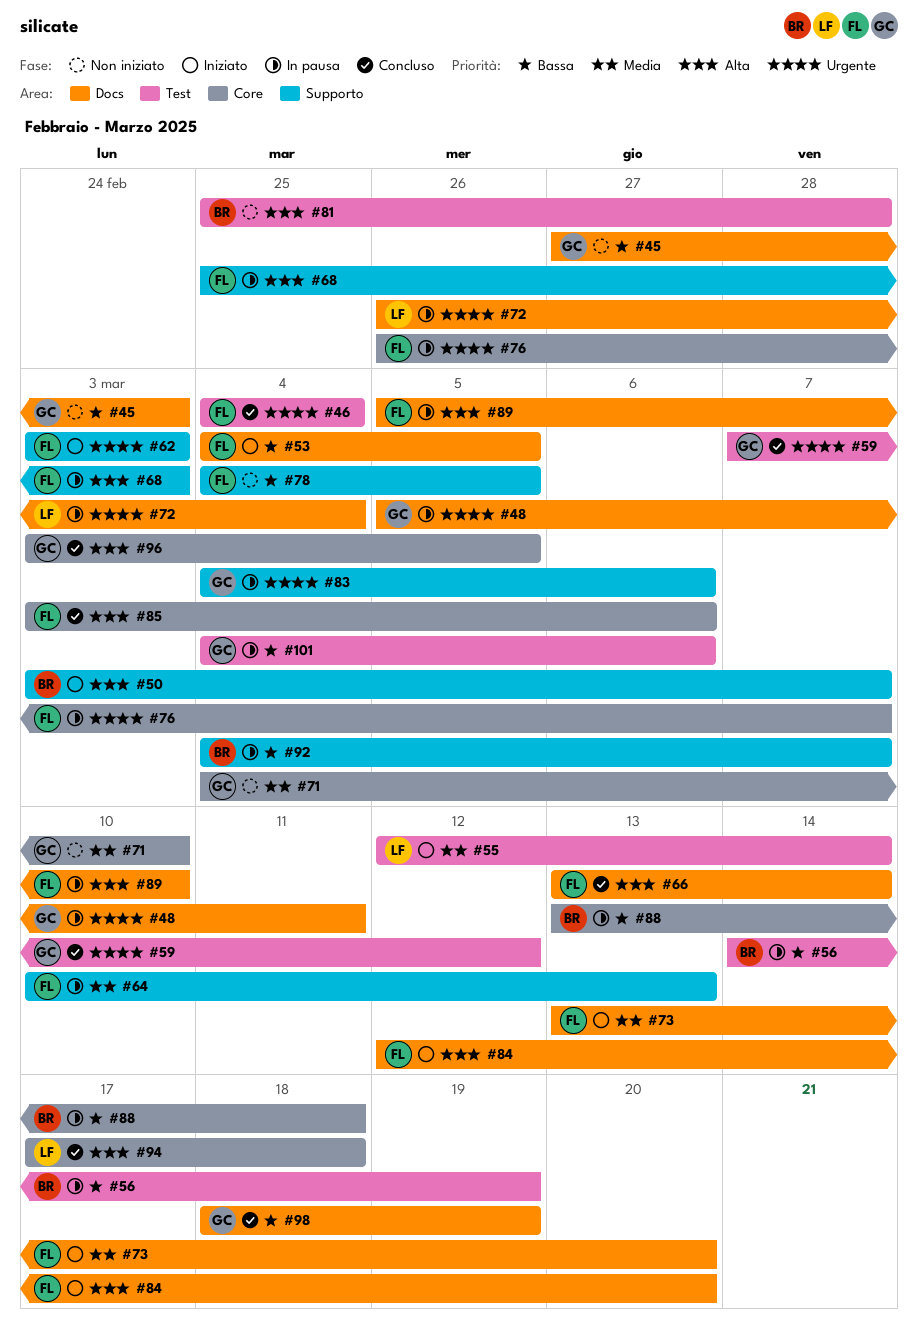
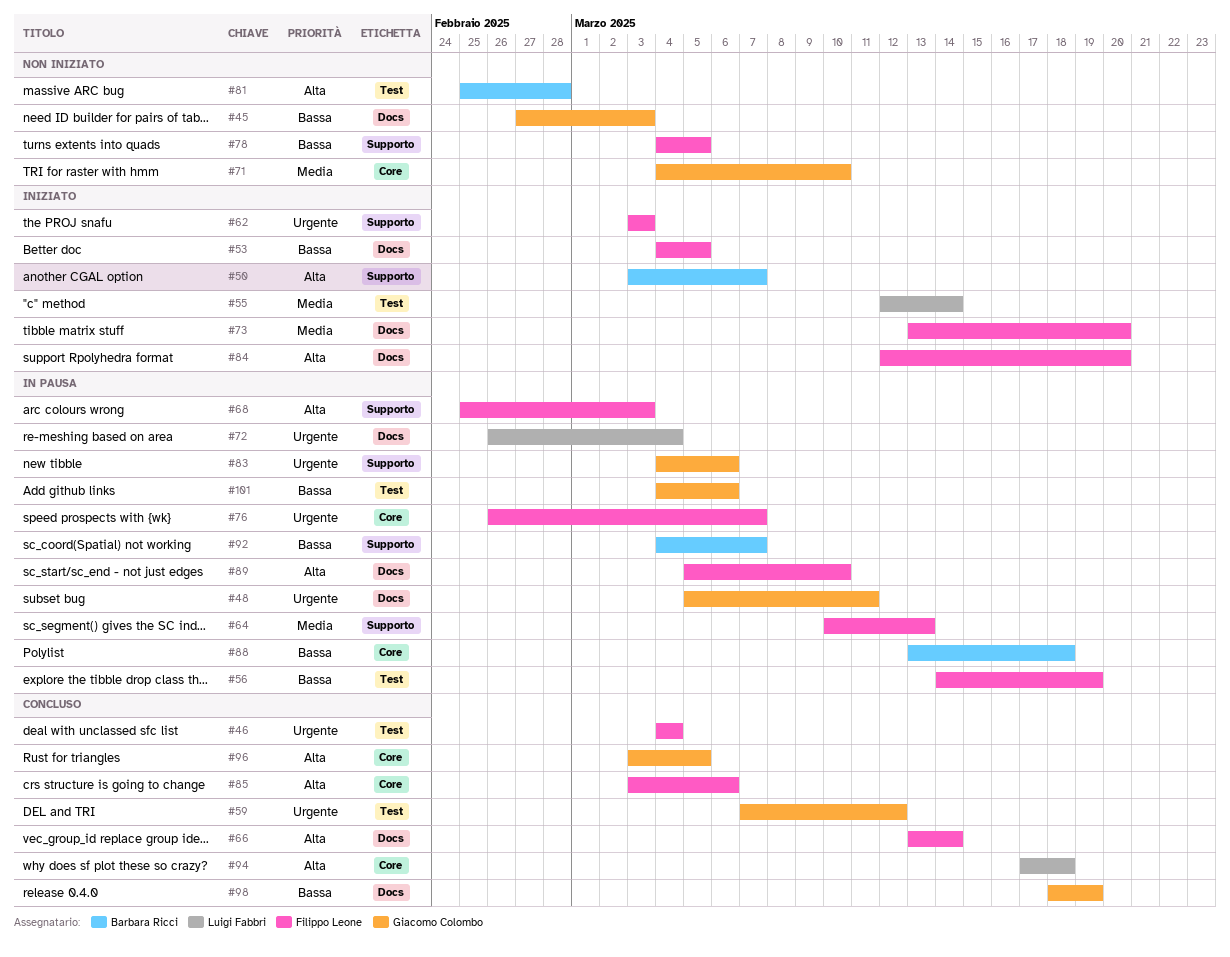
#56, owner: Barbara Ricci -> Filippo Leone

